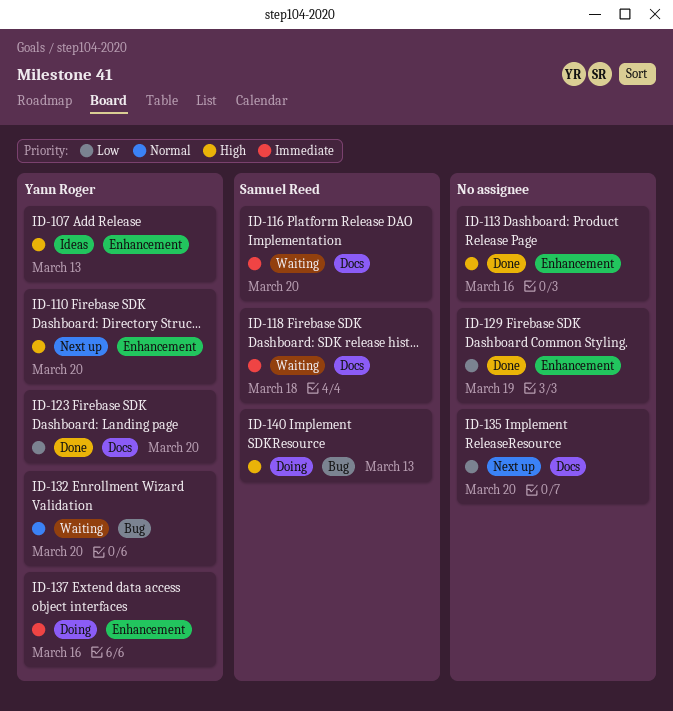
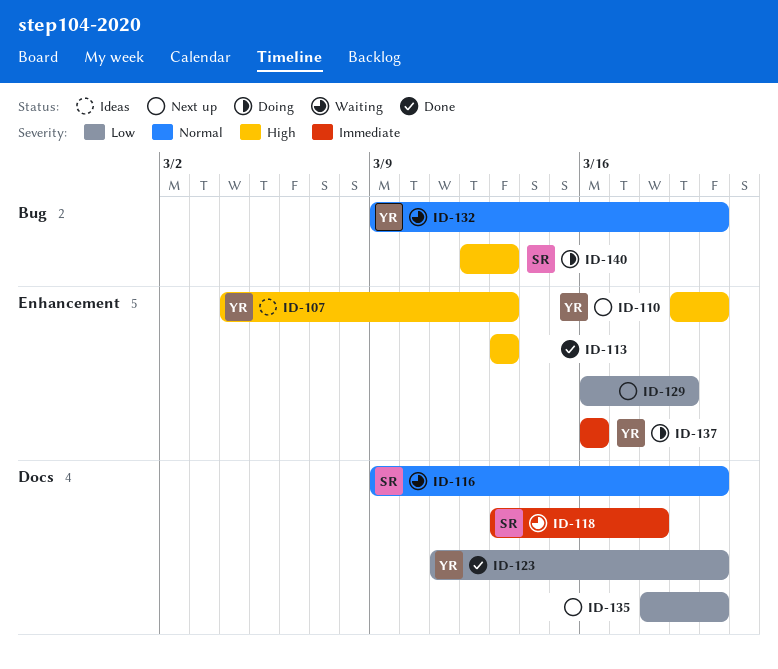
ID-113, due: Mar 16 -> Mar 13
ID-116, priority: Immediate -> Normal
ID-129, status: Done -> Next up

